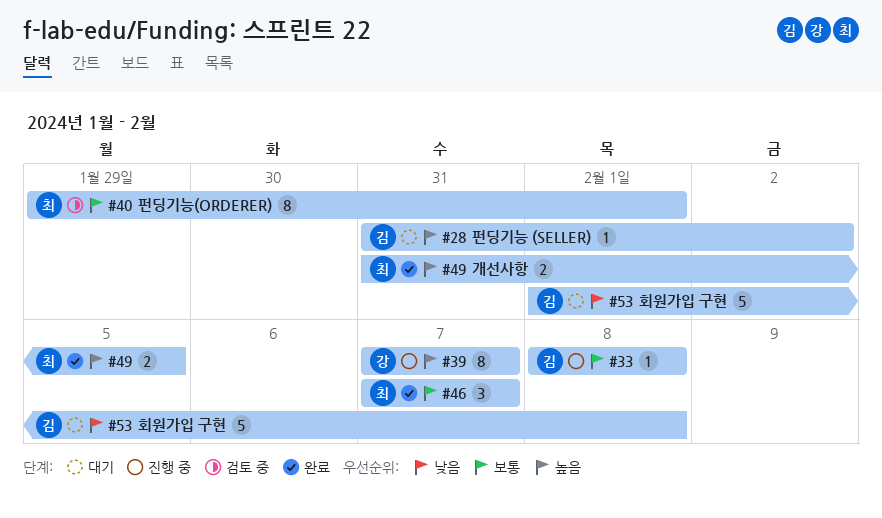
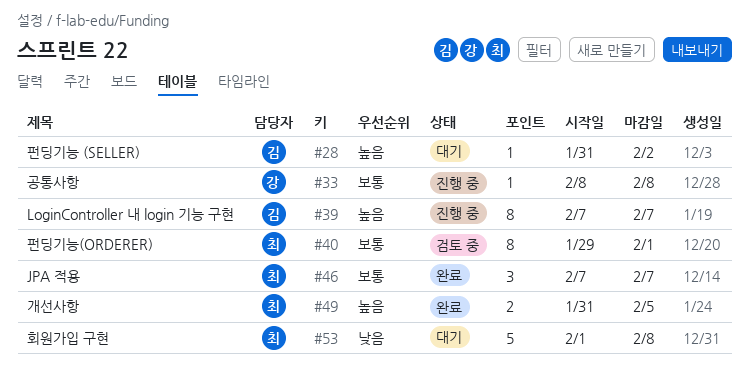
#33, owner: 김 -> 강
#39, owner: 강 -> 김
#53, owner: 김 -> 최

